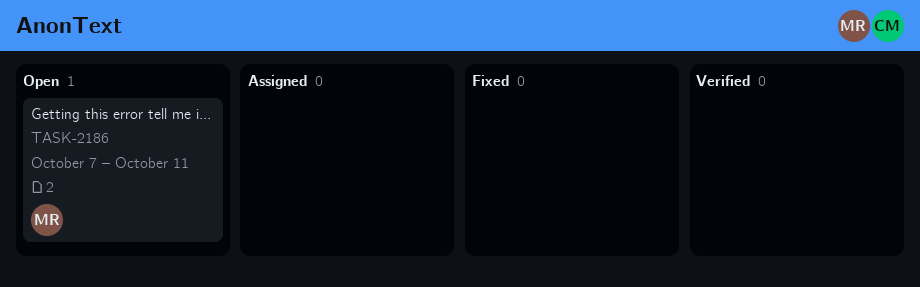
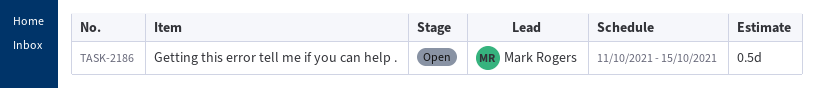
TASK-2186, start: Oct 7 -> Oct 11
TASK-2186, due: Oct 11 -> Oct 15

